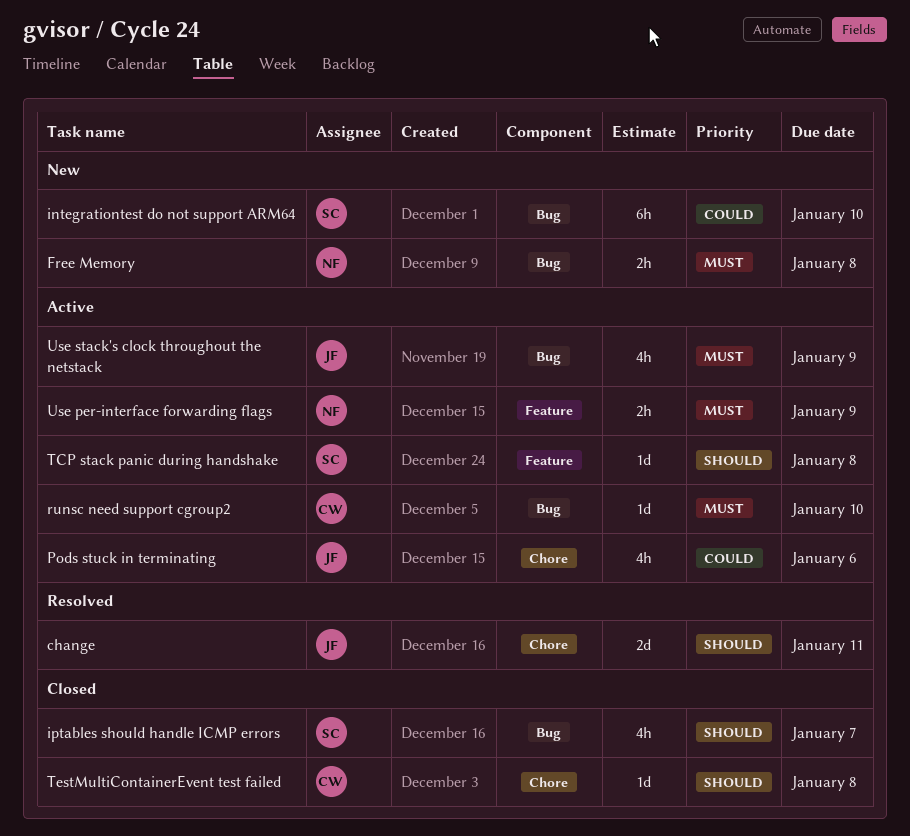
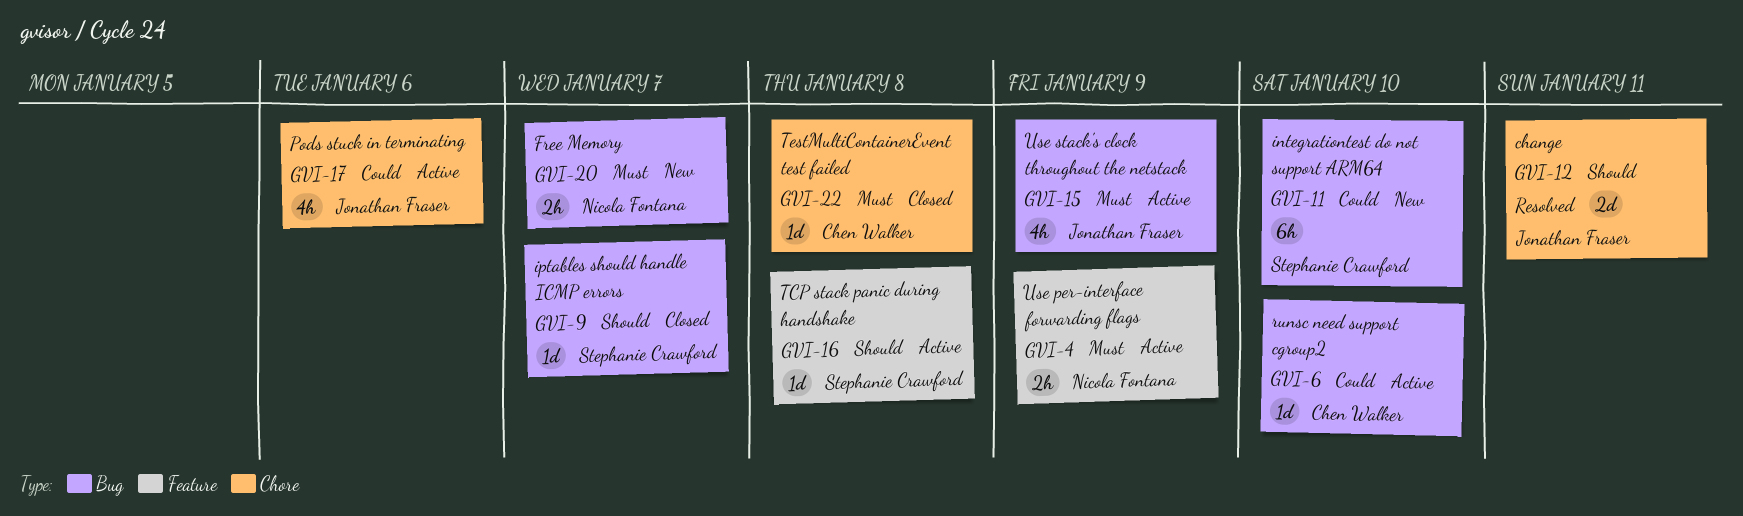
Free Memory, due: Jan 8 -> Jan 7
iptables should handle ICMP errors, estimate: 4h -> 1d
runsc need support cgroup2, priority: Must -> Could
TestMultiContainerEvent test failed, priority: Should -> Must

